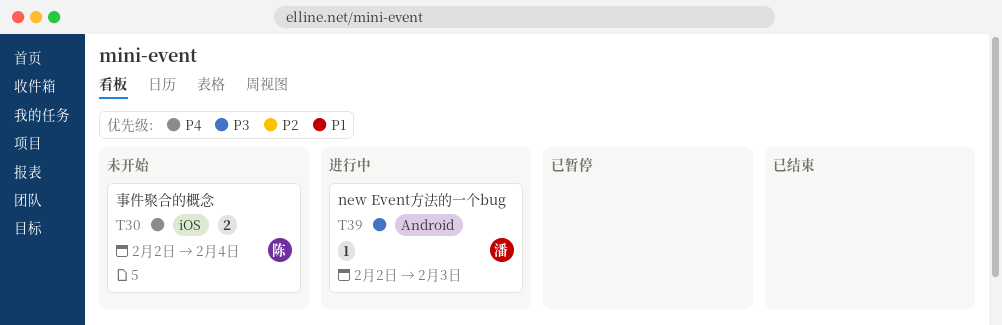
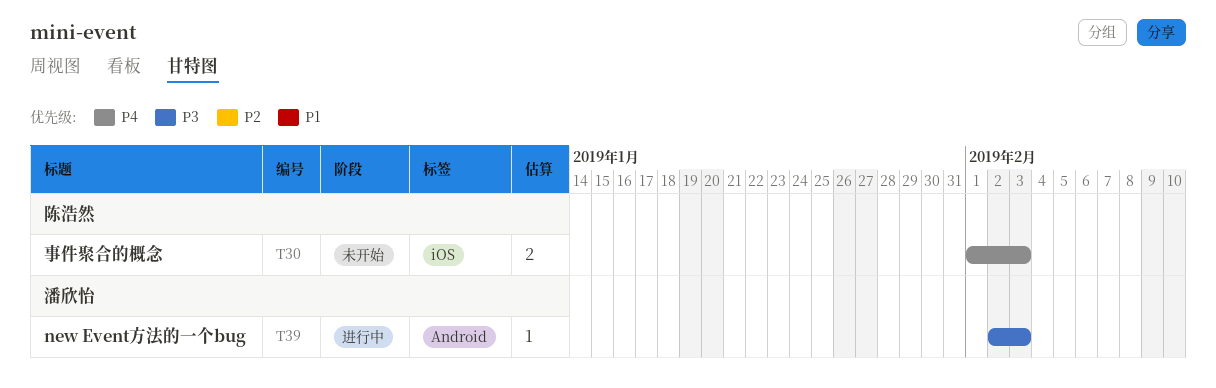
T30, start: Feb 2 -> Feb 1
T30, due: Feb 4 -> Feb 3

